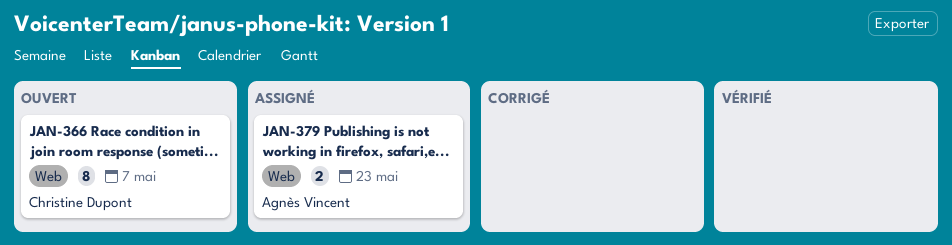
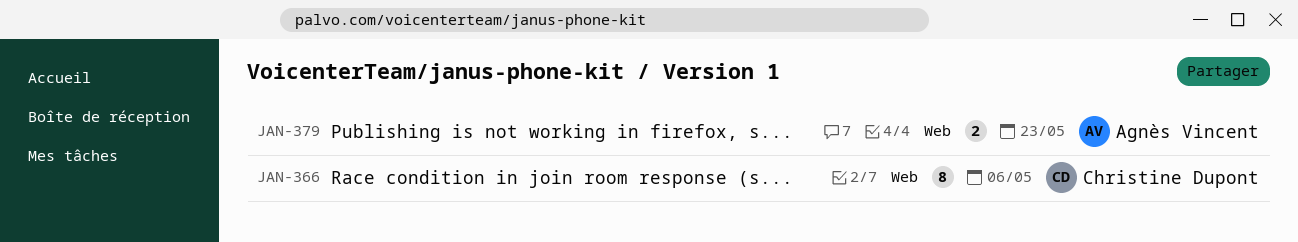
JAN-366, due: May 7 -> May 6

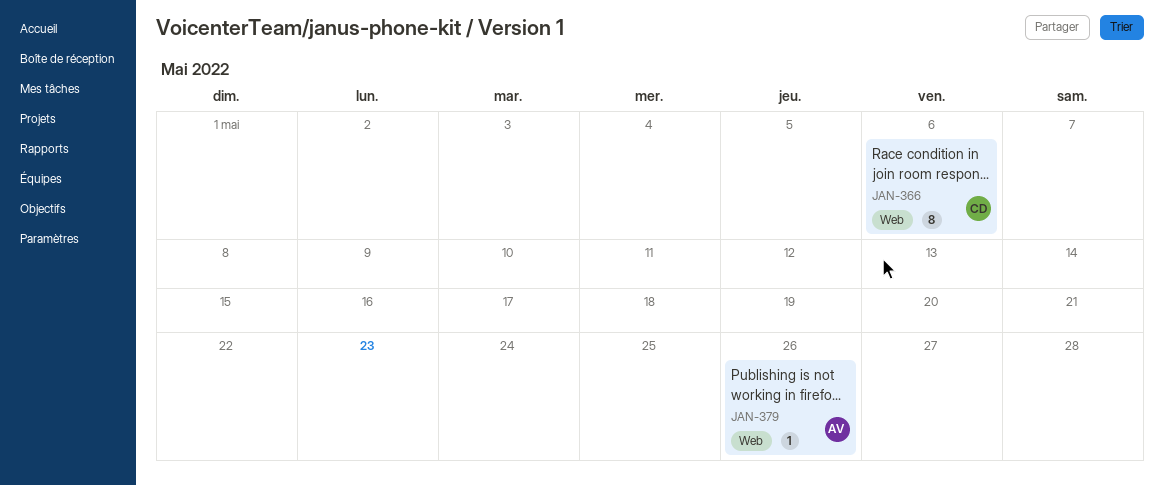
JAN-379, estimate: 2 -> 1
JAN-379, due: May 23 -> May 26

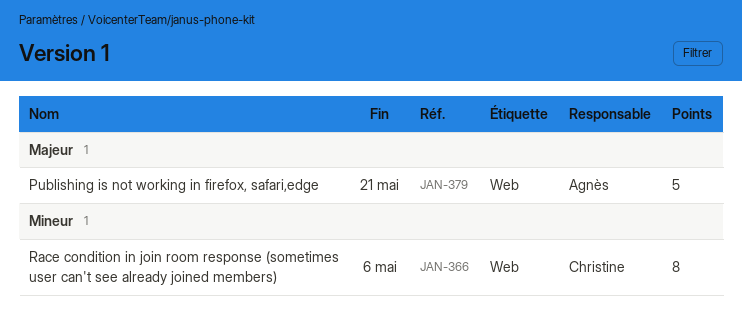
JAN-379, estimate: 1 -> 5
JAN-379, due: May 26 -> May 21

